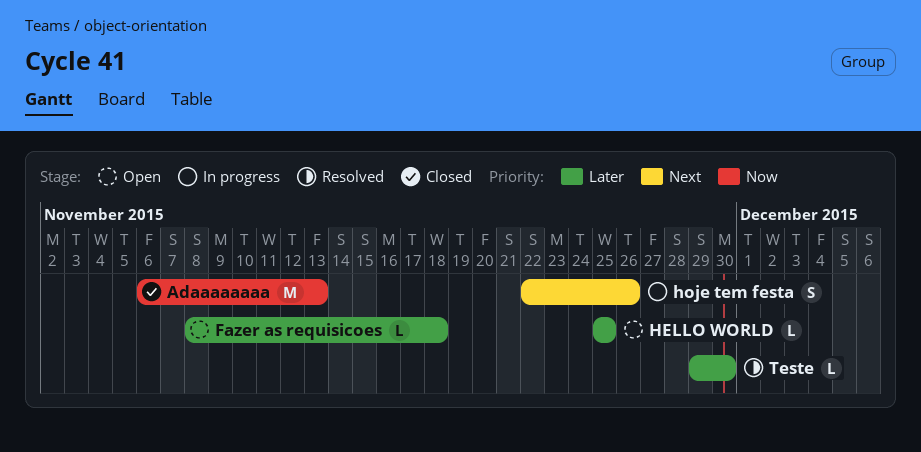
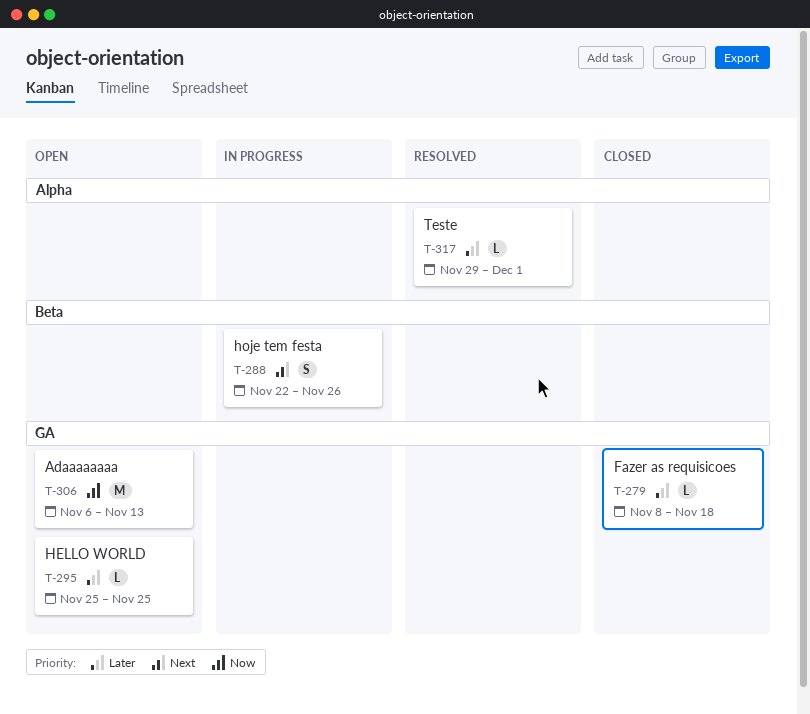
Adaaaaaaaa, status: Closed -> Open
Fazer as requisicoes, status: Open -> Closed
Teste, due: Nov 30 -> Dec 1

